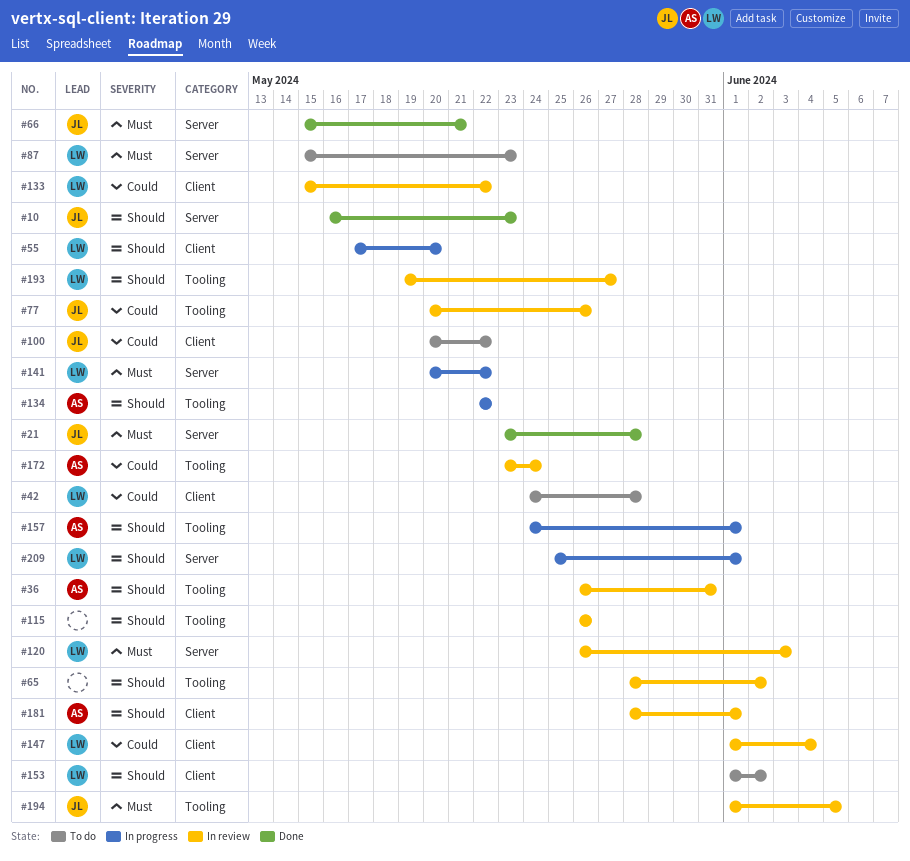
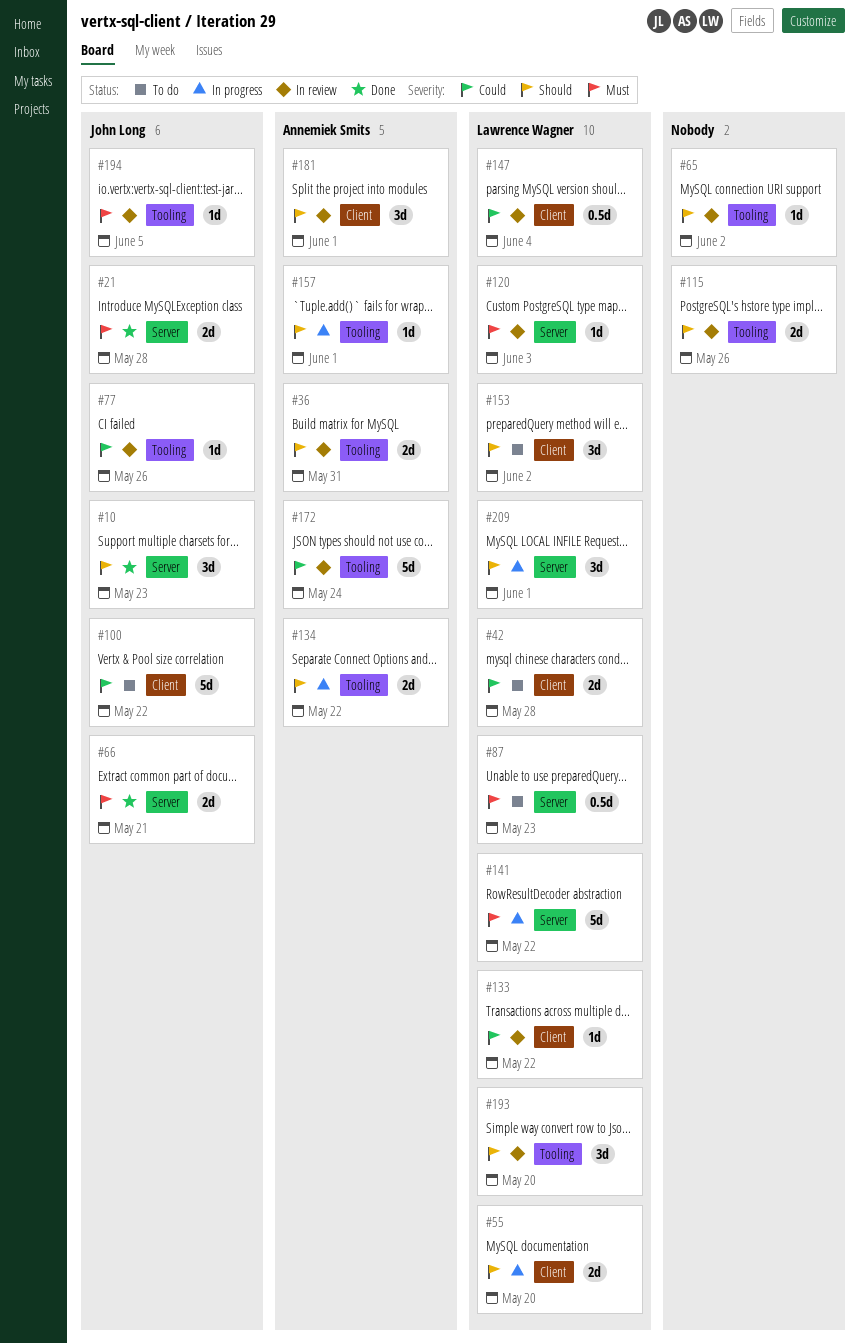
#193, due: May 27 -> May 20

